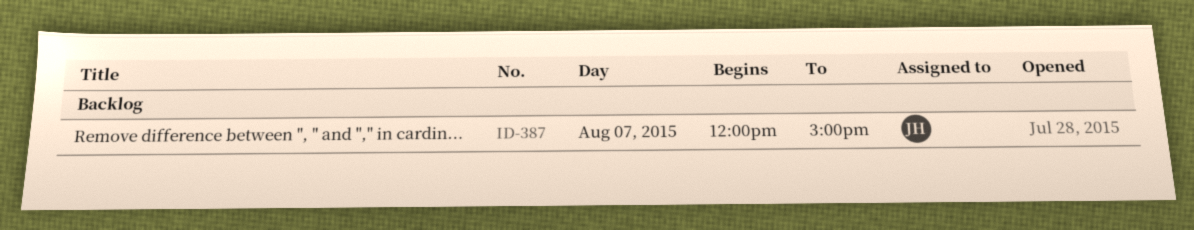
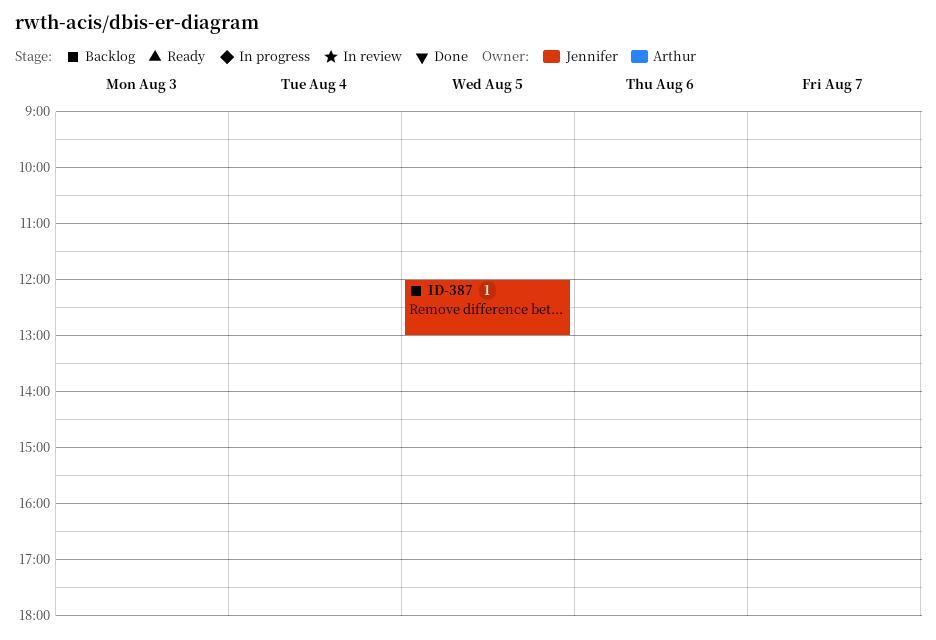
ID-387, day: Aug 7 -> Aug 5
ID-387, ends: 15:00 -> 13:00

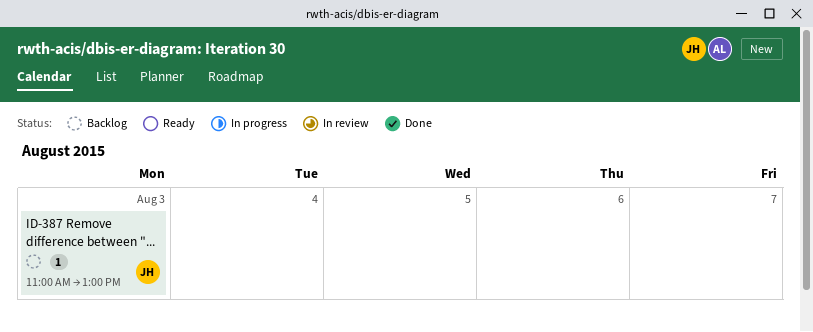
ID-387, day: Aug 5 -> Aug 3
ID-387, begins: 12:00 -> 11:00

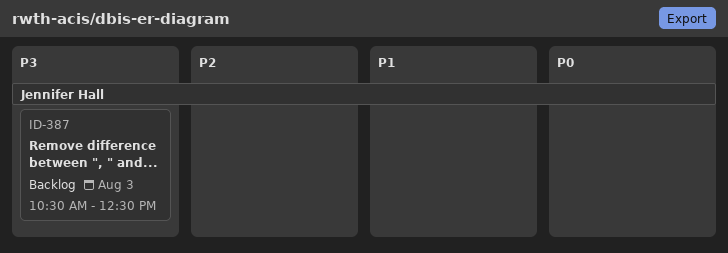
ID-387, begins: 11:00 -> 10:30
ID-387, ends: 13:00 -> 12:30

